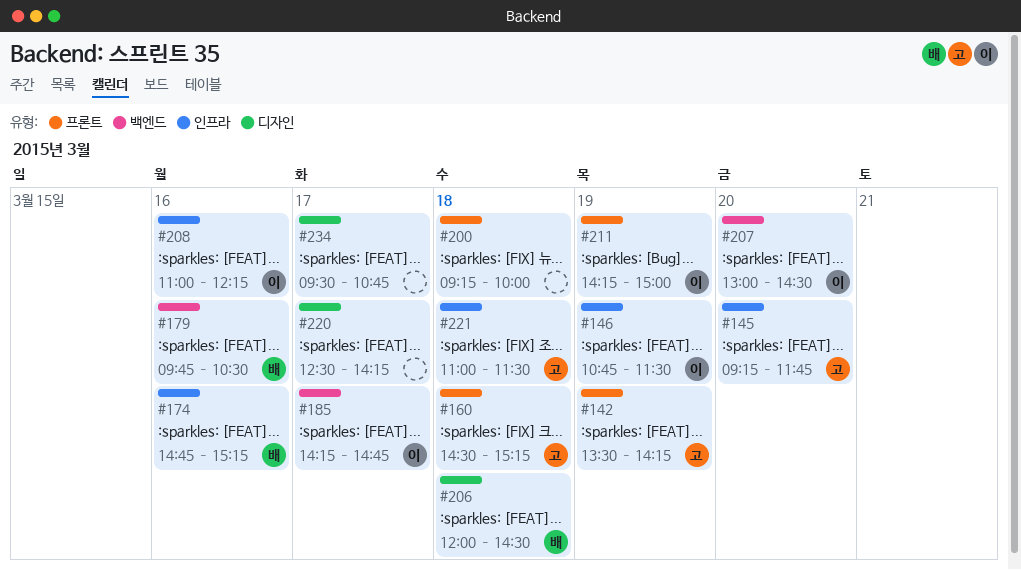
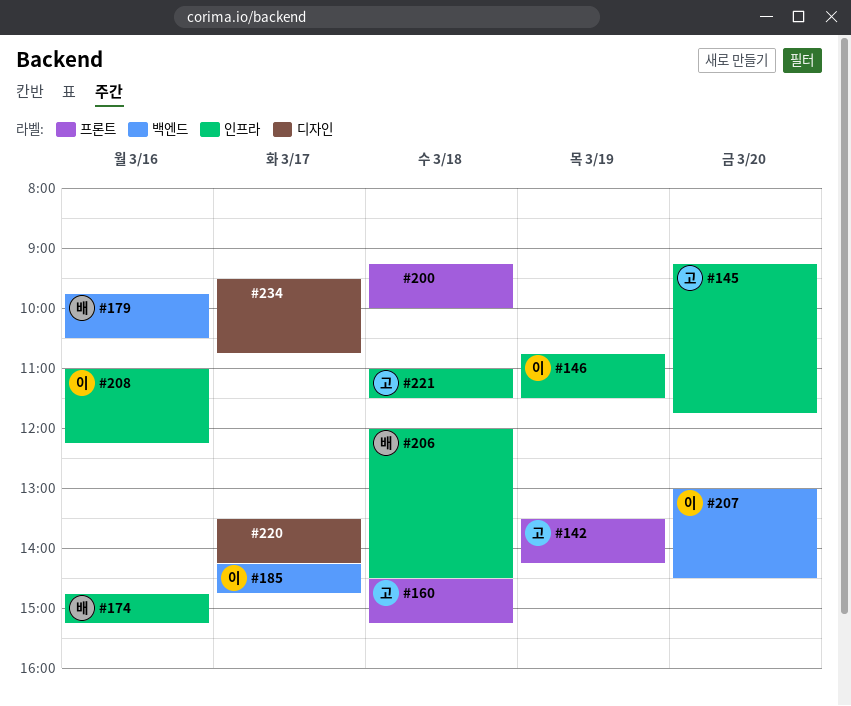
#206, label: 디자인 -> 인프라
#211: present -> none
#220, begins: 12:30 -> 13:30

